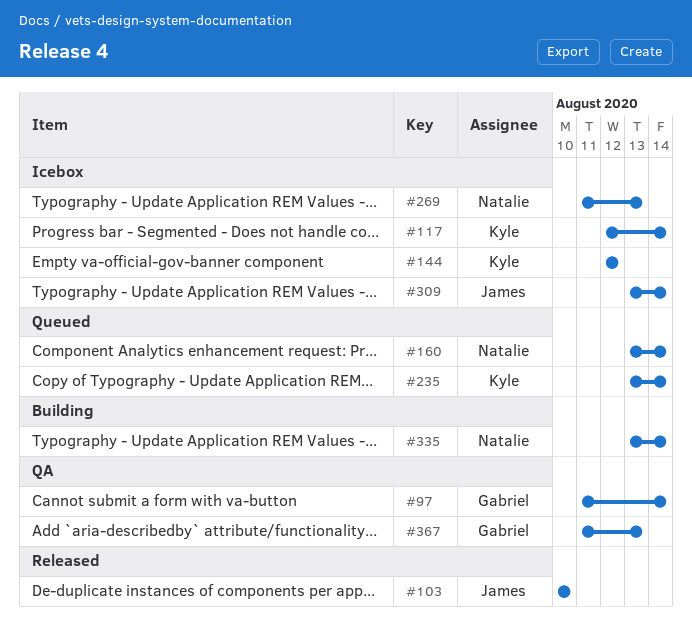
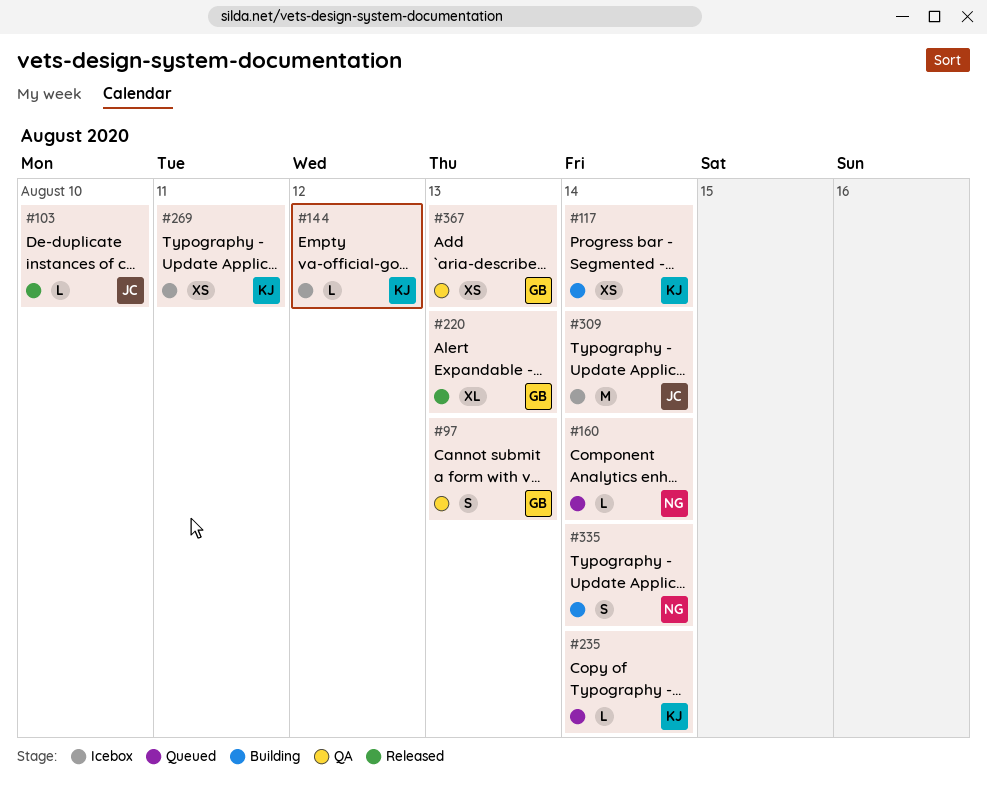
#97, due: Aug 14 -> Aug 13
#117, status: Icebox -> Building
#220: none -> present
#269, owner: Natalie -> Kyle
#269, due: Aug 13 -> Aug 11

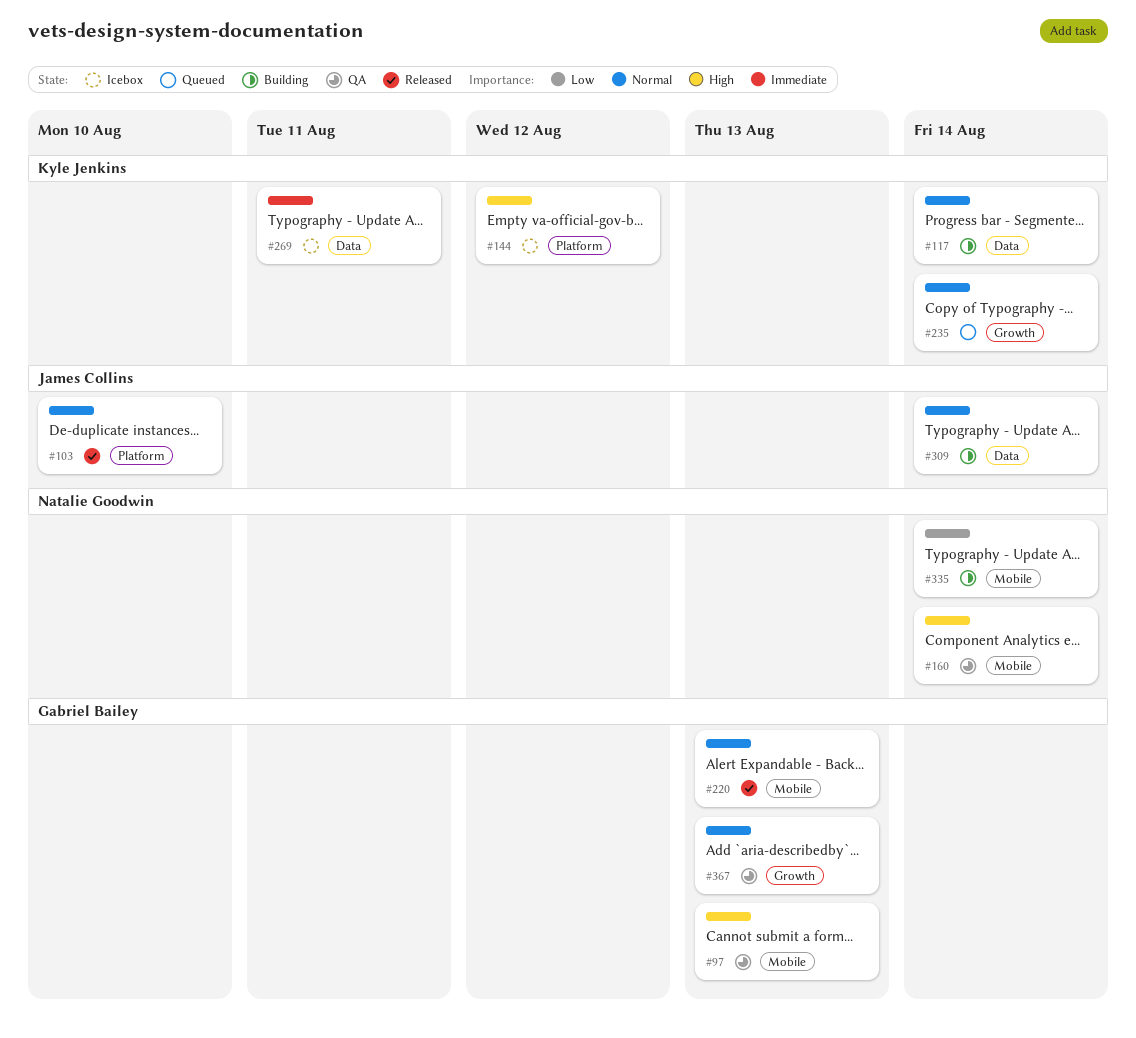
#160, status: Queued -> QA
#309, status: Icebox -> Building

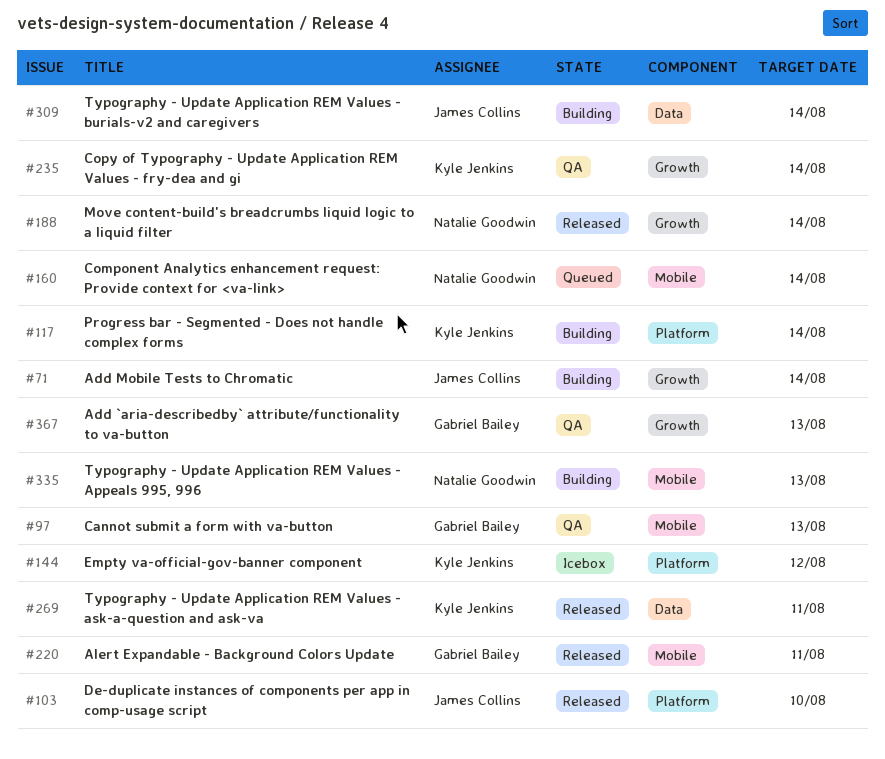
#71: none -> present
#117, label: Data -> Platform
#160, status: QA -> Queued
#188: none -> present
#220, due: Aug 13 -> Aug 11
#235, status: Queued -> QA
#269, status: Icebox -> Released
#335, due: Aug 14 -> Aug 13

